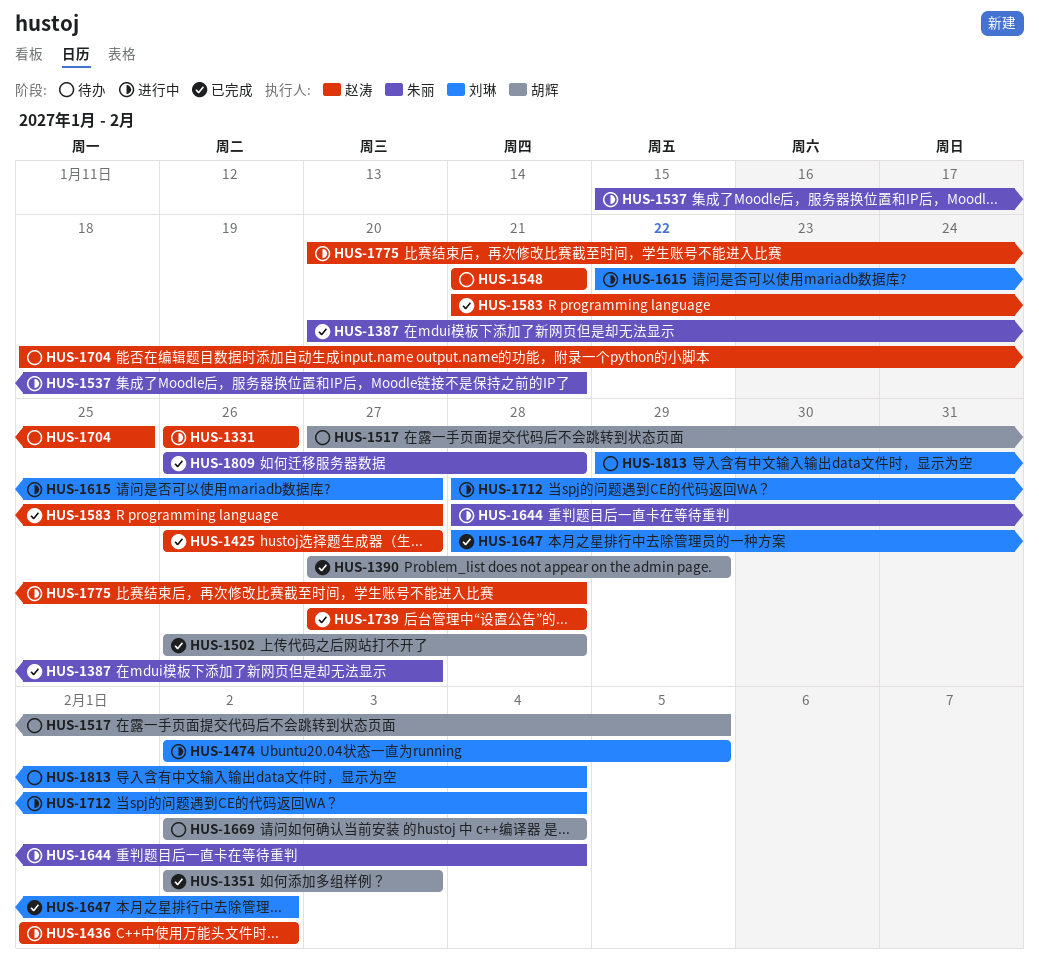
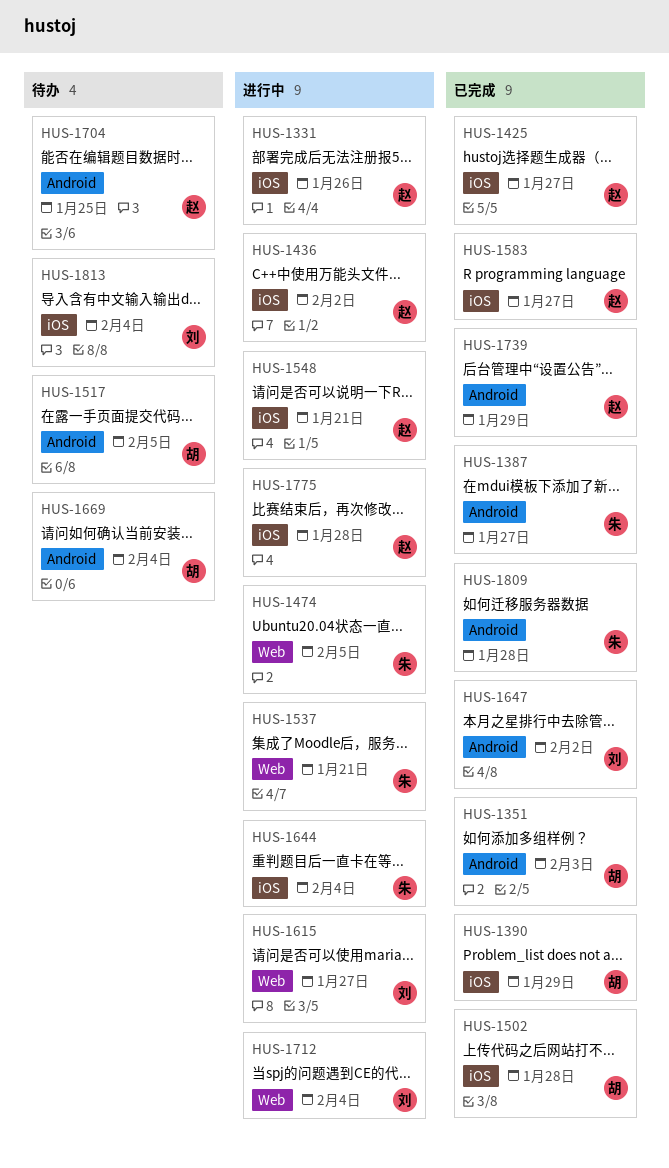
HUS-1474, owner: 刘琳 -> 朱丽
HUS-1548, status: 待办 -> 进行中
HUS-1739, due: Jan 28 -> Jan 29

